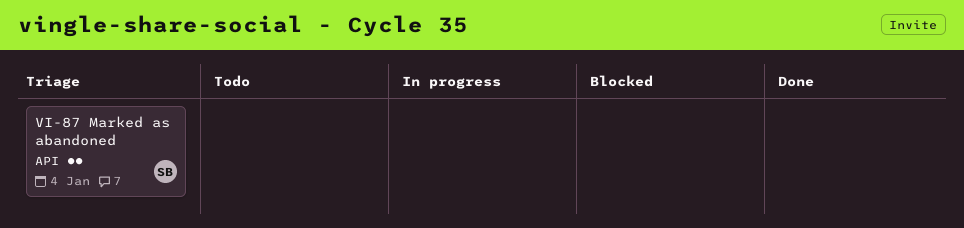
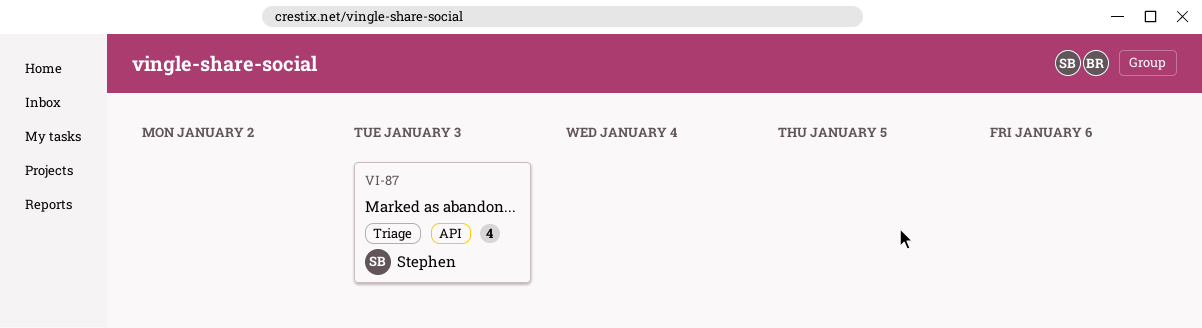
VI-87, estimate: 2 -> 4
VI-87, due: Jan 4 -> Jan 3

